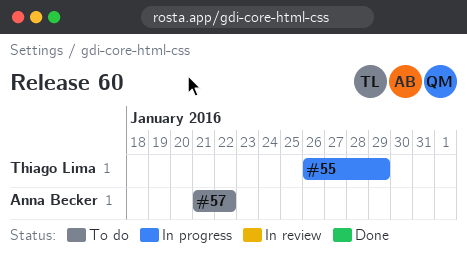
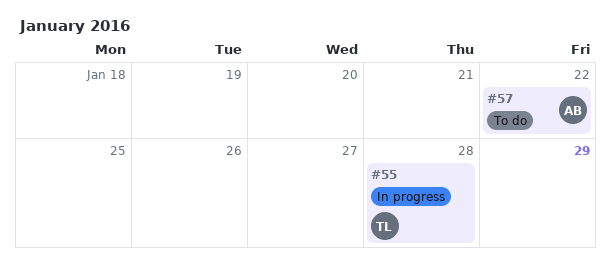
#55, due: Jan 29 -> Jan 28

